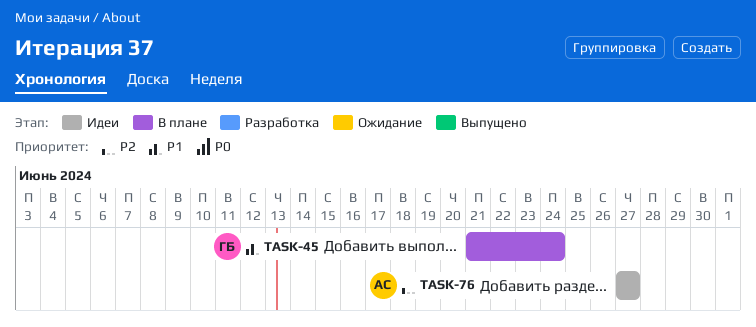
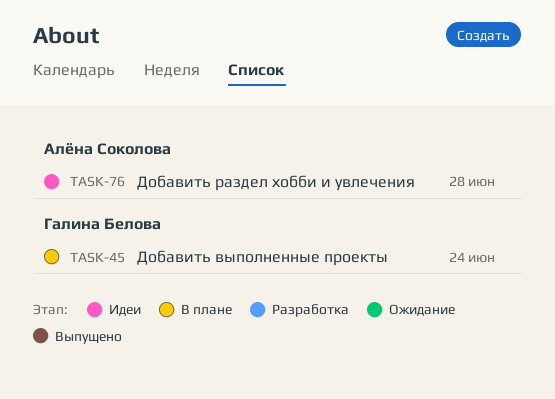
TASK-76, due: Jun 27 -> Jun 28

